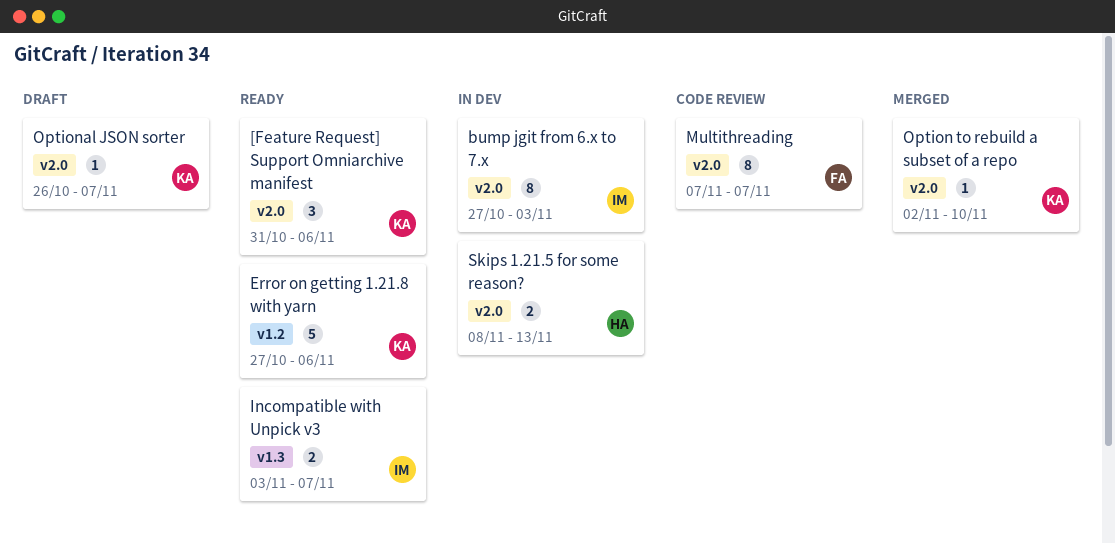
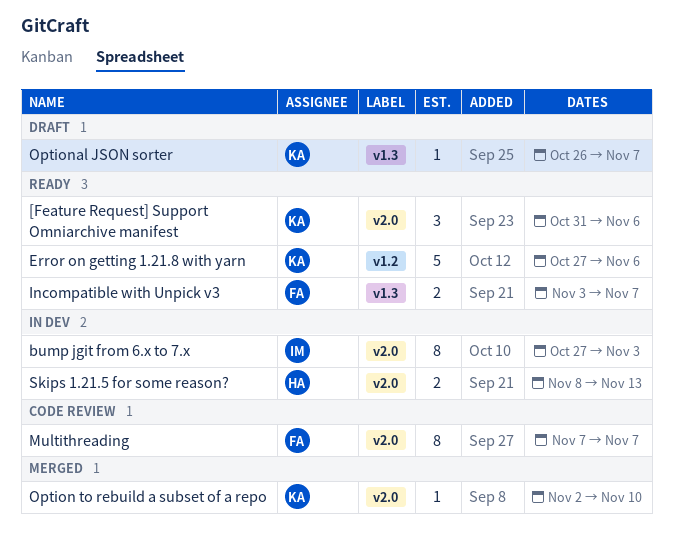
Incompatible with Unpick v3, owner: IM -> FA
Optional JSON sorter, label: v2.0 -> v1.3

